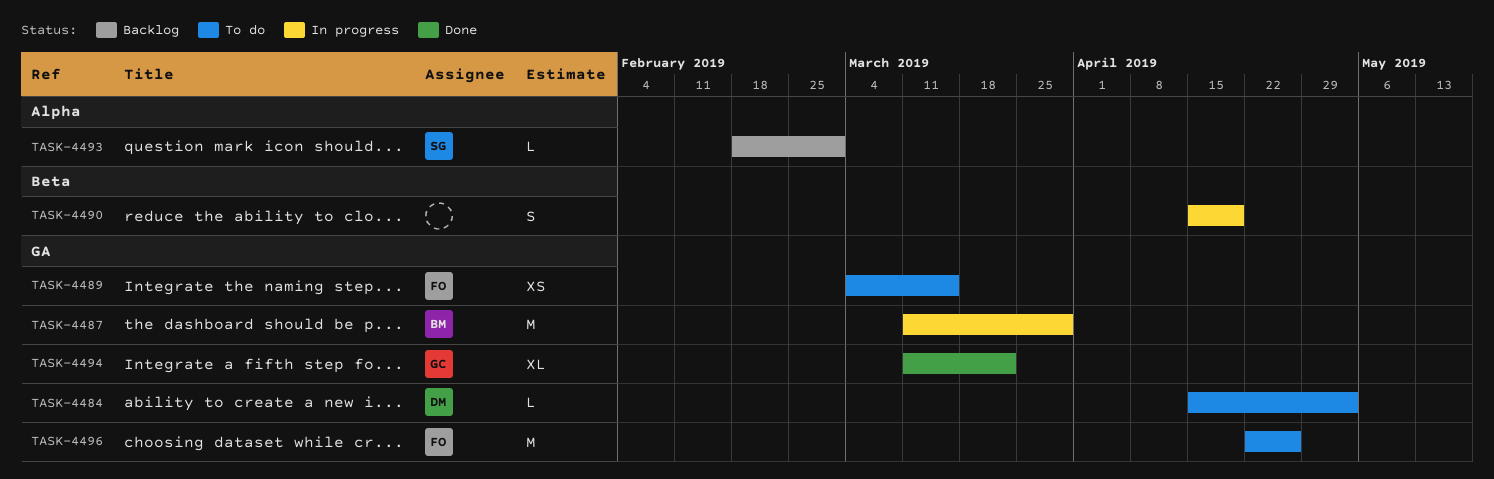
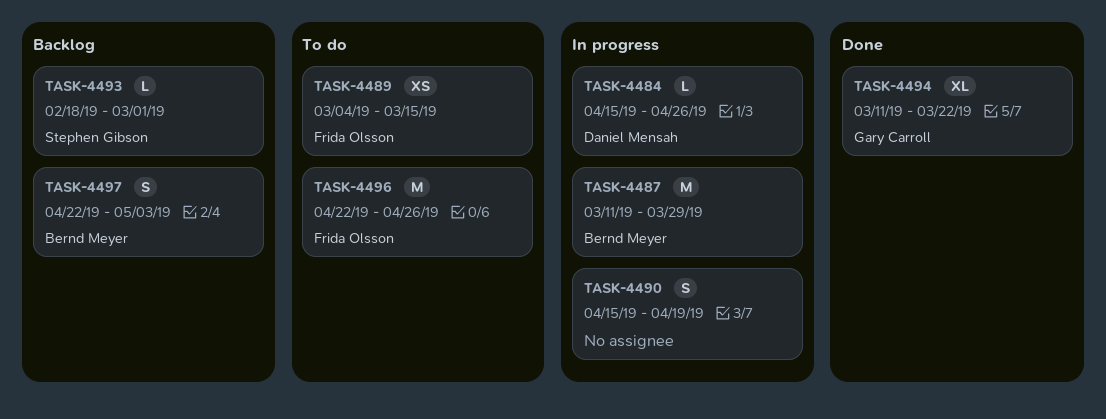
TASK-4484, status: To do -> In progress
TASK-4484, due: May 3 -> Apr 26
TASK-4497: none -> present

